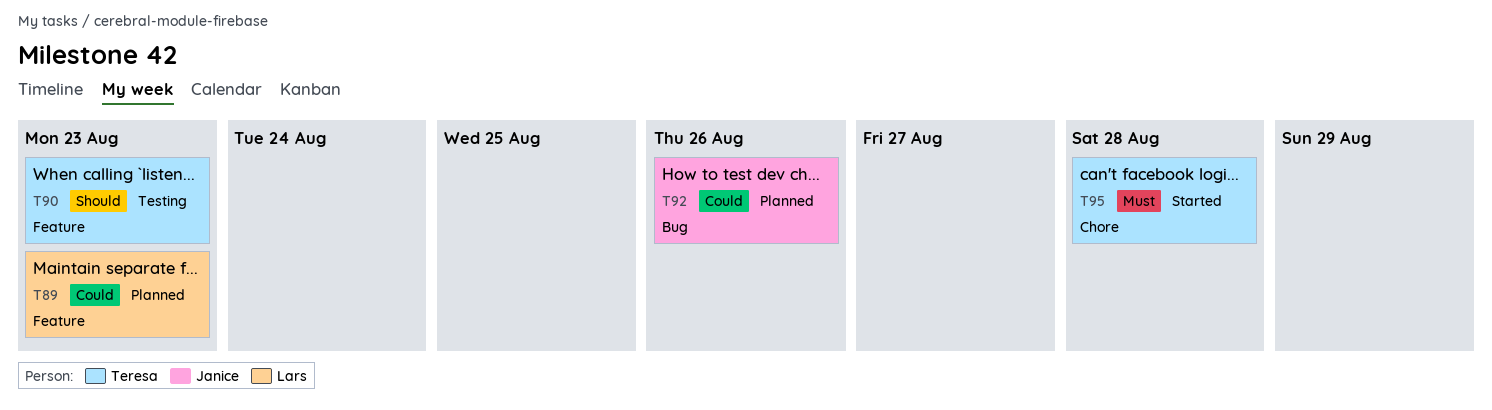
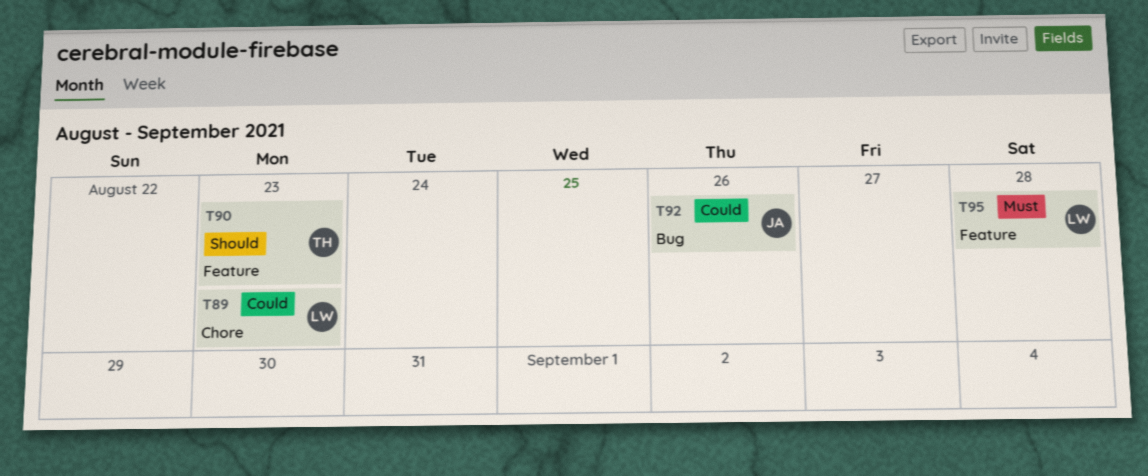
T89, label: Feature -> Chore
T95, owner: Teresa -> Lars
T95, label: Chore -> Feature

